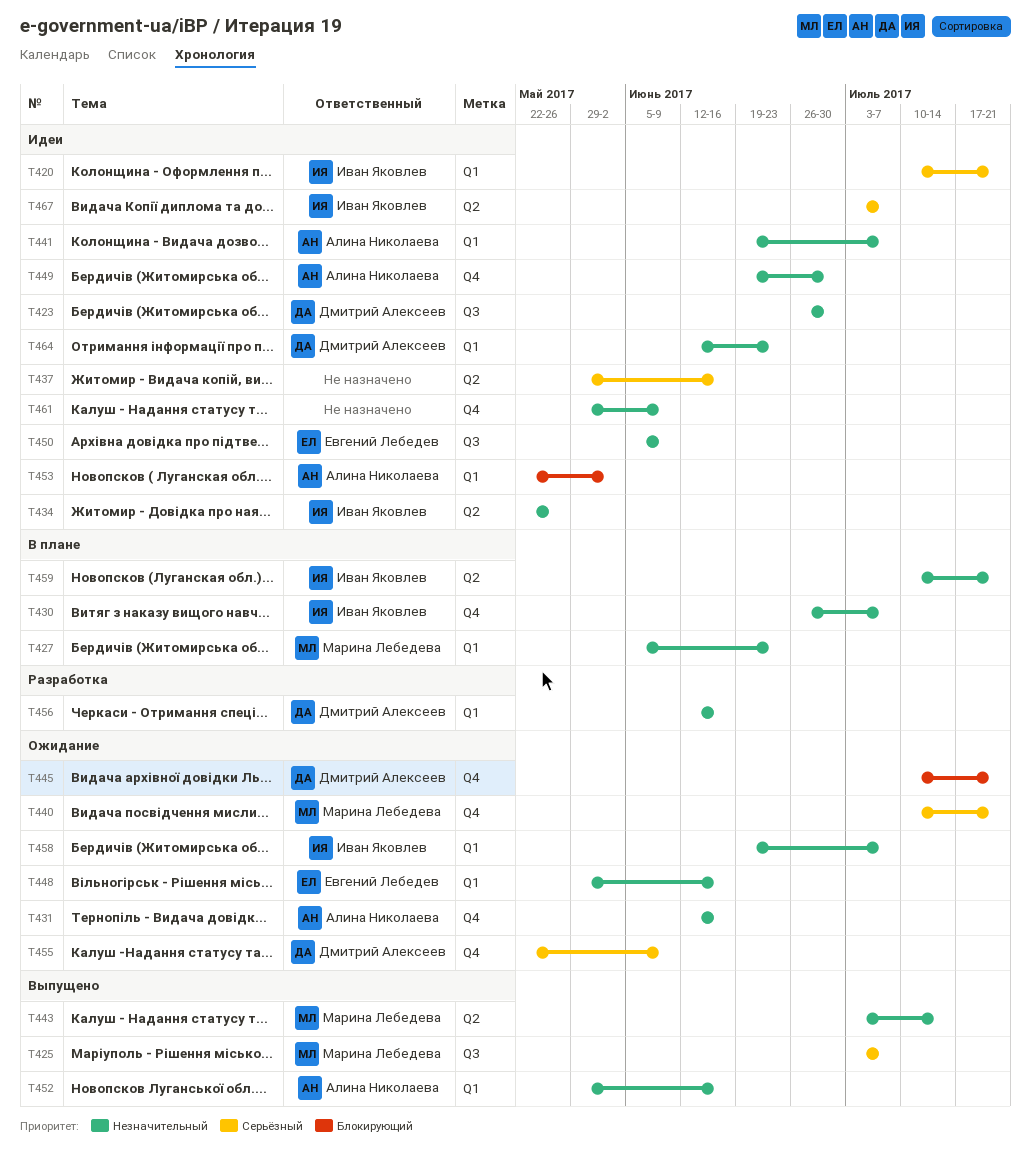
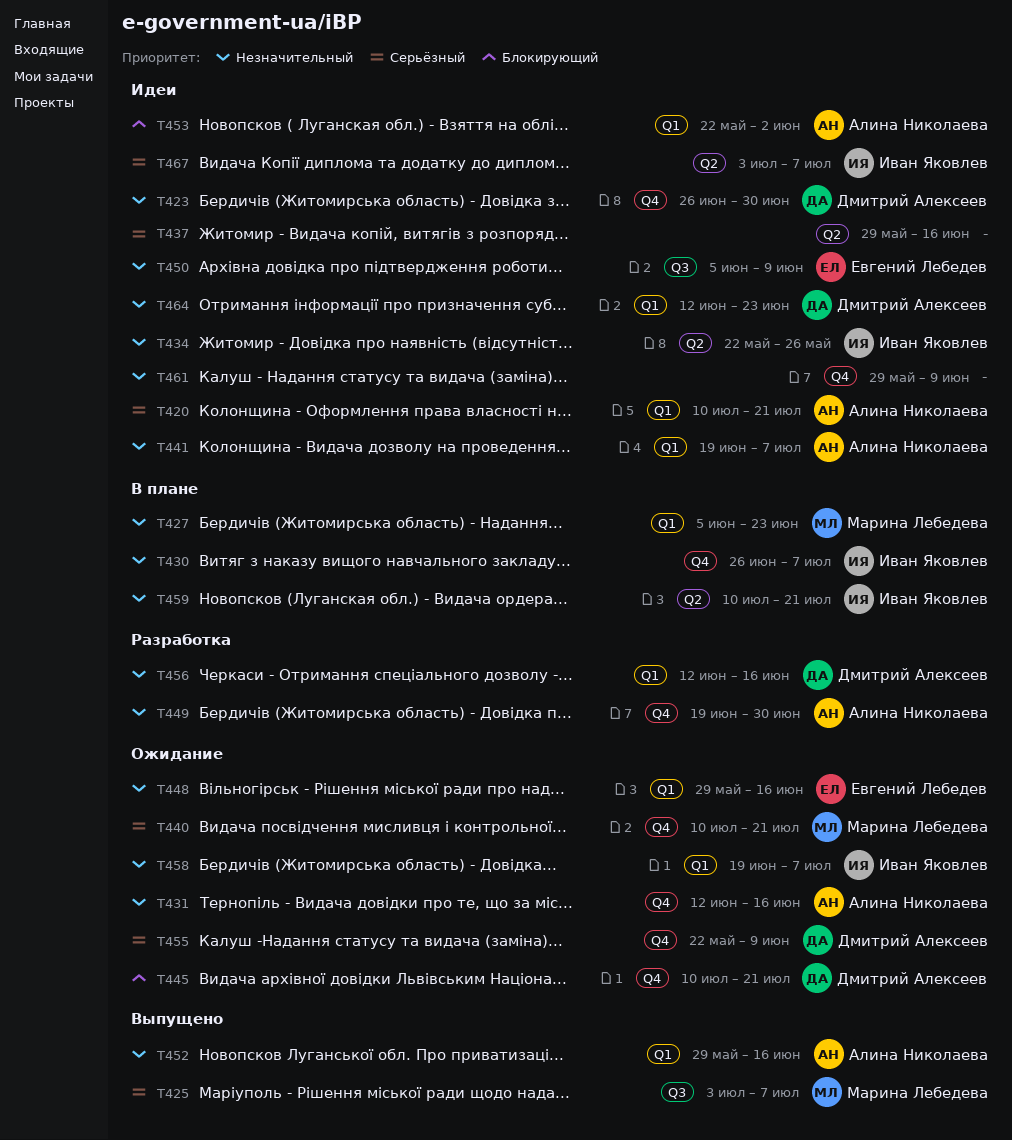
T420, owner: Иван Яковлев -> Алина Николаева
T423, label: Q3 -> Q4
T443: present -> none
T449, status: Идеи -> Разработка

